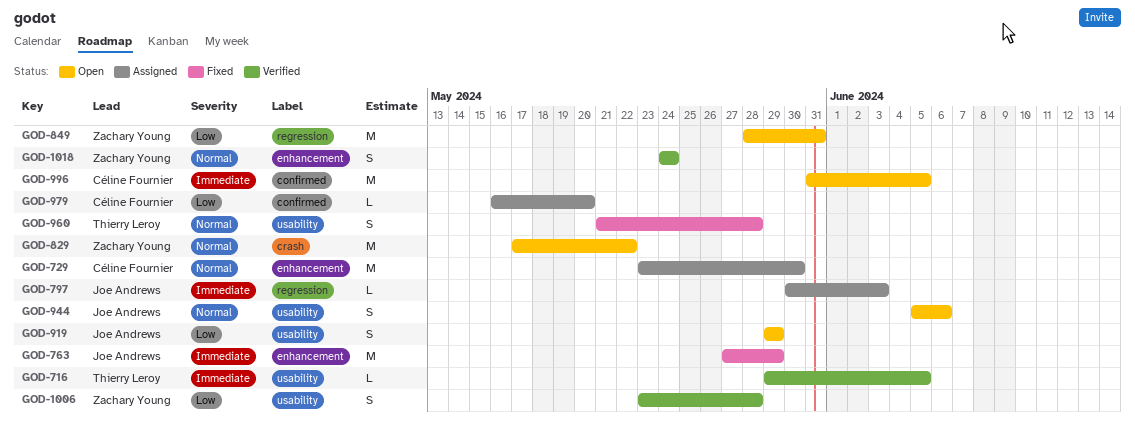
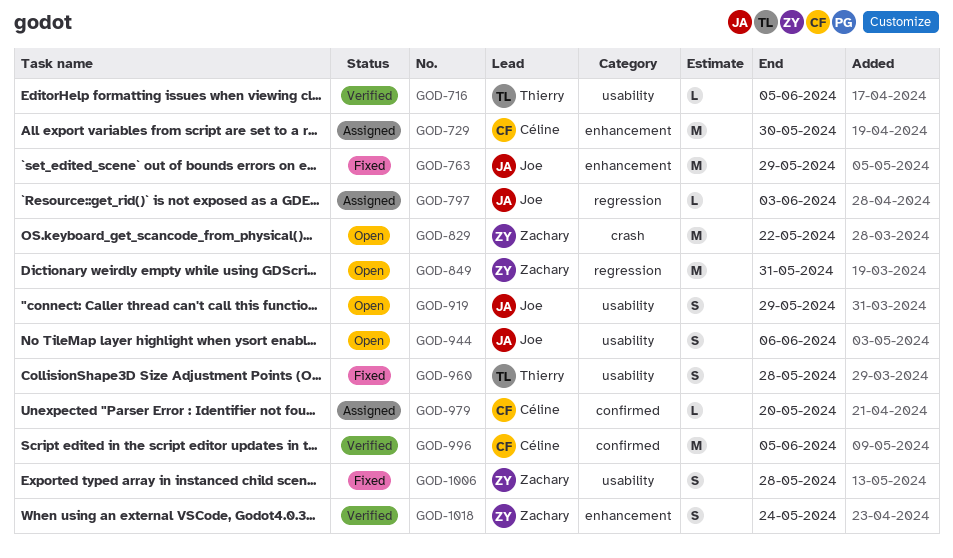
GOD-996, status: Open -> Verified
GOD-1006, status: Verified -> Fixed

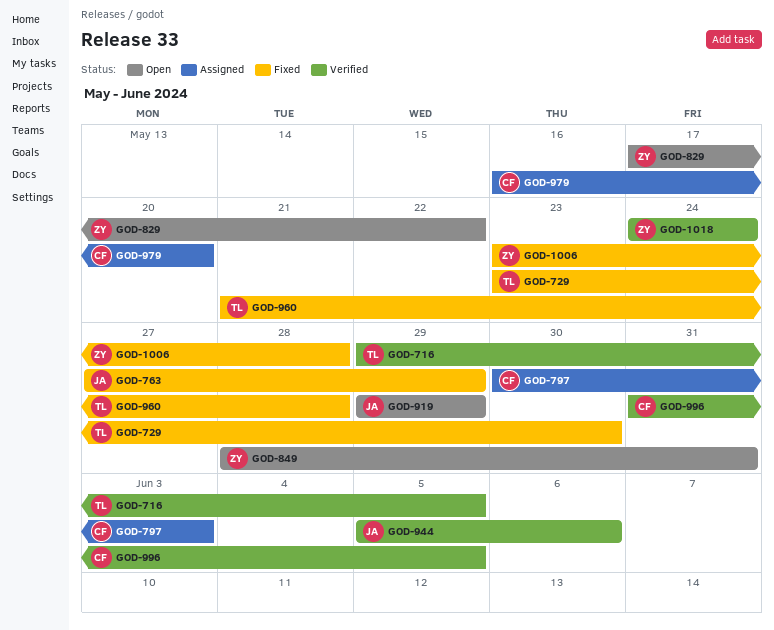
GOD-729, status: Assigned -> Fixed
GOD-729, owner: Céline -> Thierry
GOD-797, owner: Joe -> Céline
GOD-944, status: Open -> Verified

